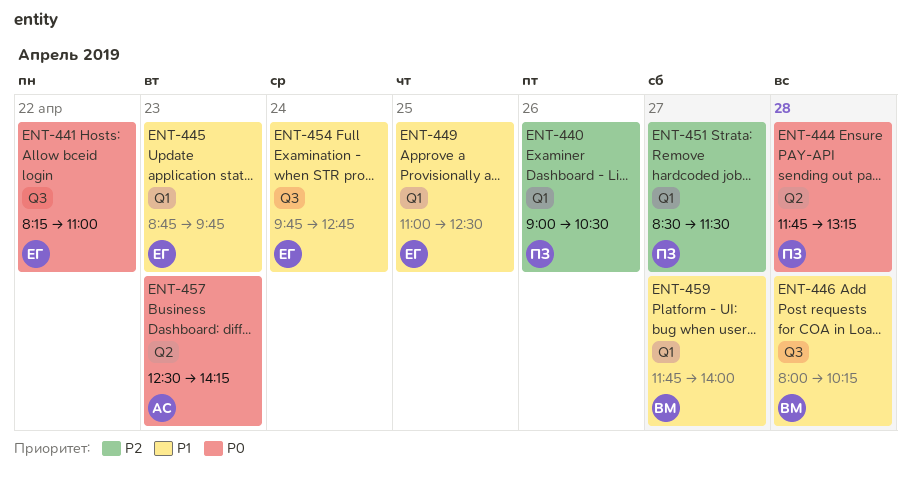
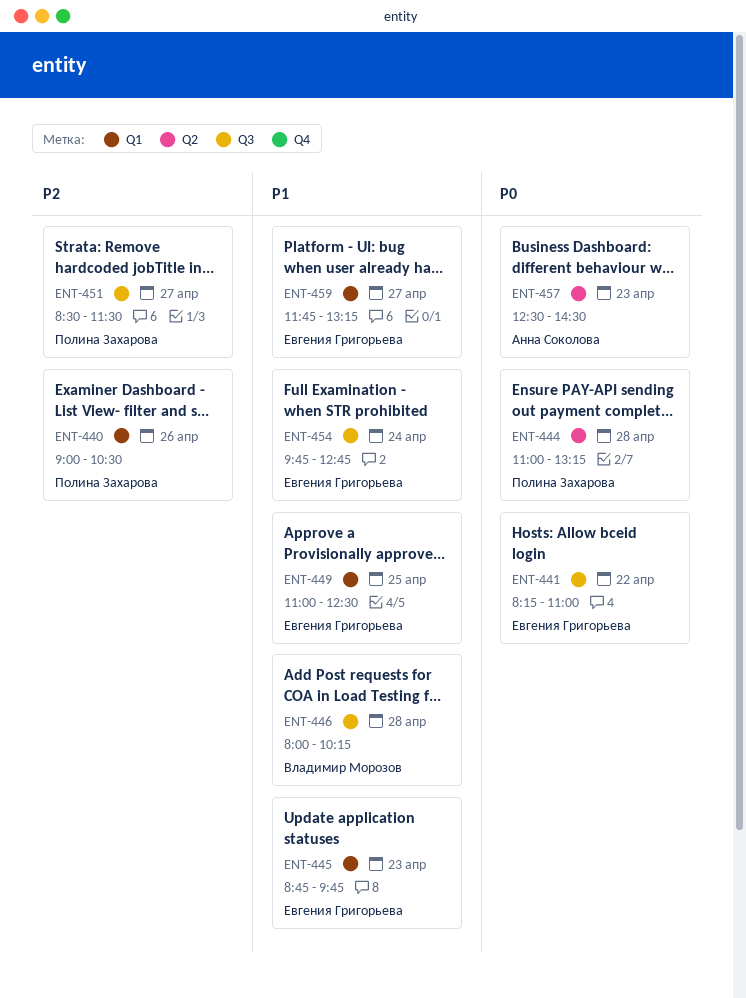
ENT-444, begins: 11:45 -> 11:00
ENT-451, label: Q1 -> Q3
ENT-457, ends: 14:15 -> 14:30
ENT-459, owner: Владимир Морозов -> Евгения Григорьева
ENT-459, ends: 14:00 -> 13:15

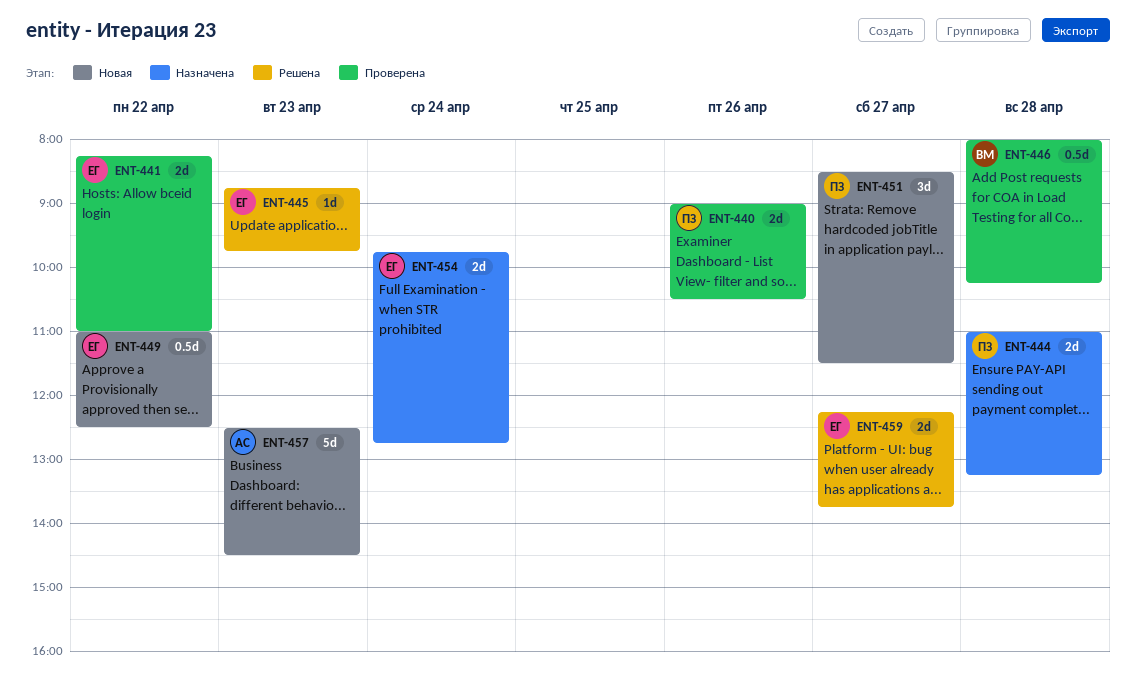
ENT-449, day: Apr 25 -> Apr 22
ENT-459, begins: 11:45 -> 12:15
ENT-459, ends: 13:15 -> 13:45

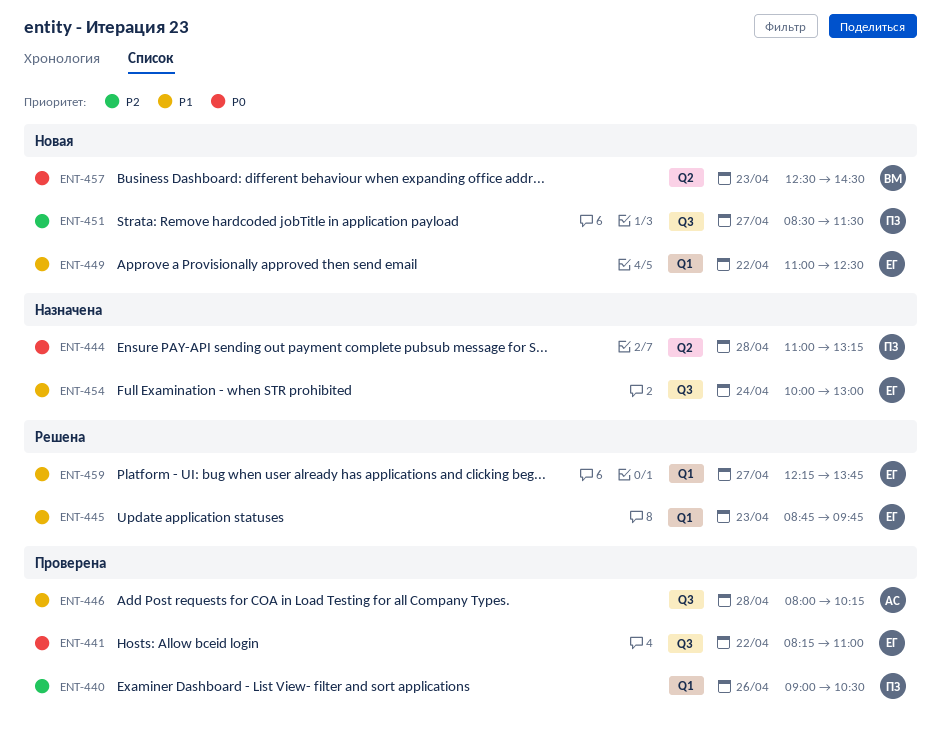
ENT-446, owner: ВМ -> АС
ENT-454, begins: 09:45 -> 10:00
ENT-454, ends: 12:45 -> 13:00
ENT-457, owner: АС -> ВМ

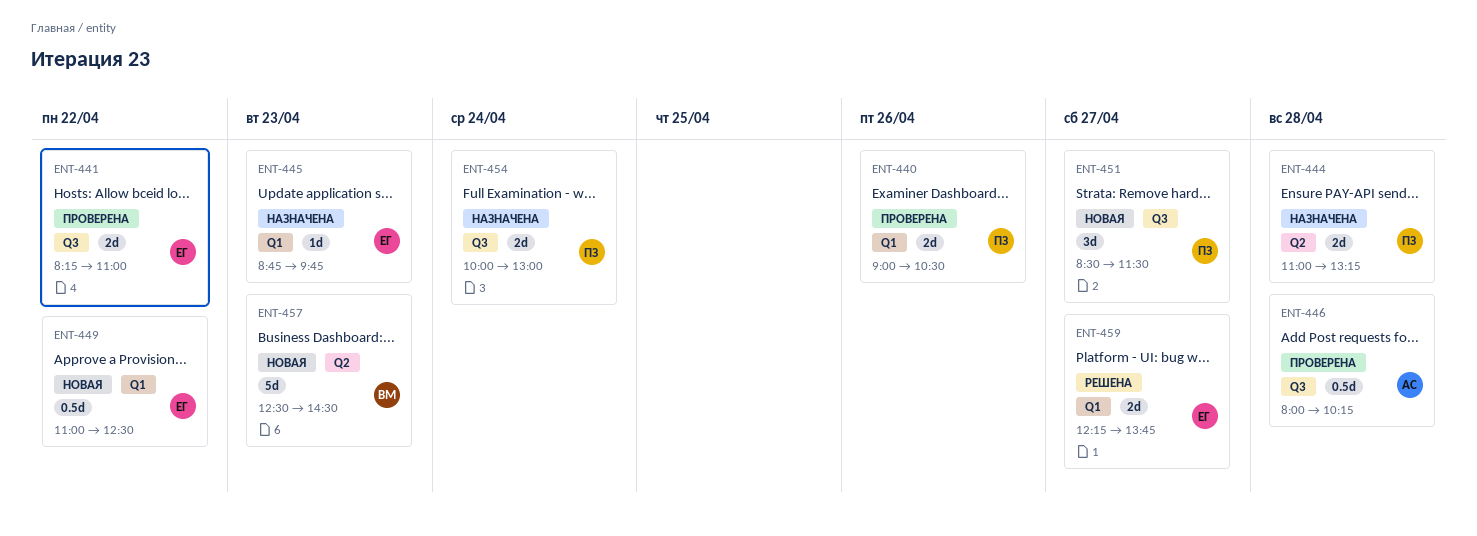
ENT-445, status: Решена -> Назначена
ENT-454, owner: ЕГ -> ПЗ

